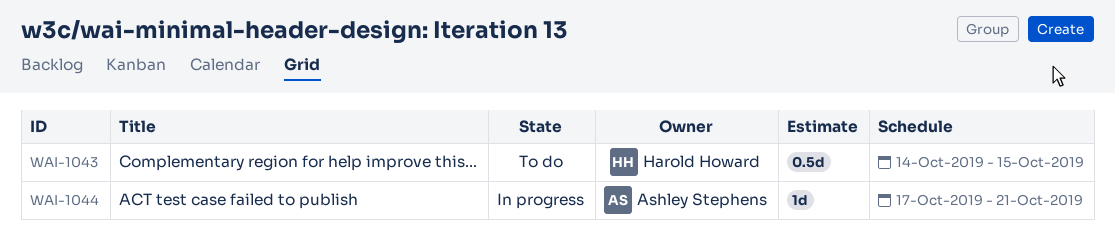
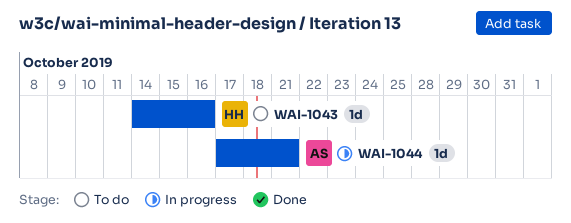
WAI-1043, estimate: 0.5d -> 1d
WAI-1043, due: Oct 15 -> Oct 16

